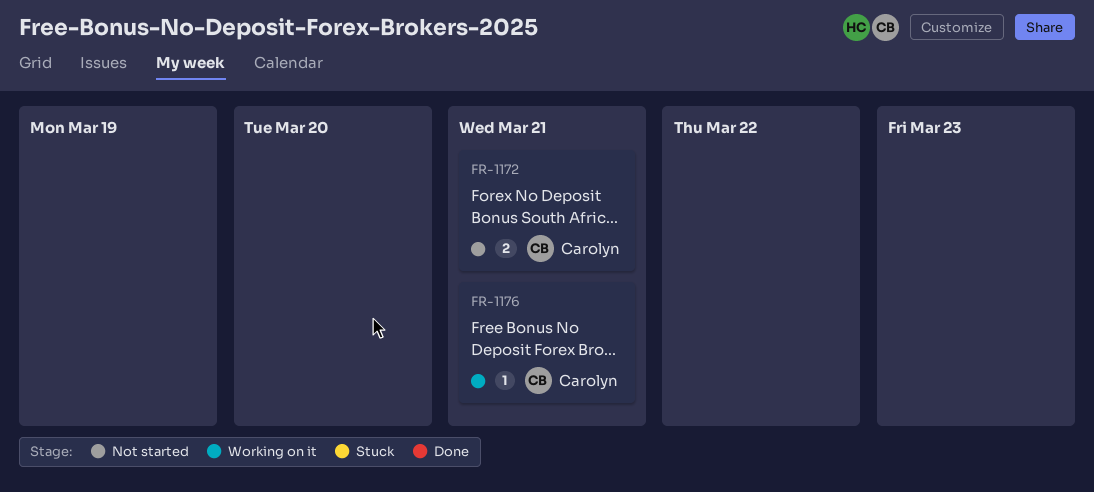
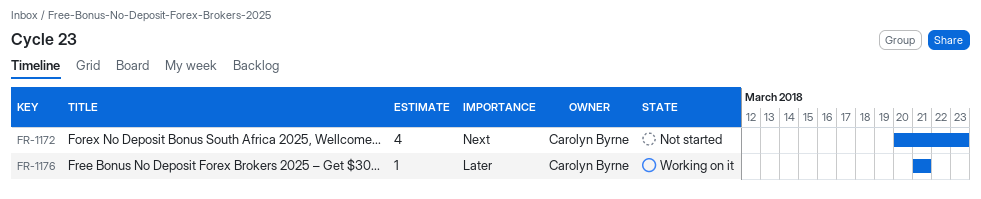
FR-1172, estimate: 2 -> 4
FR-1172, due: Mar 21 -> Mar 23

